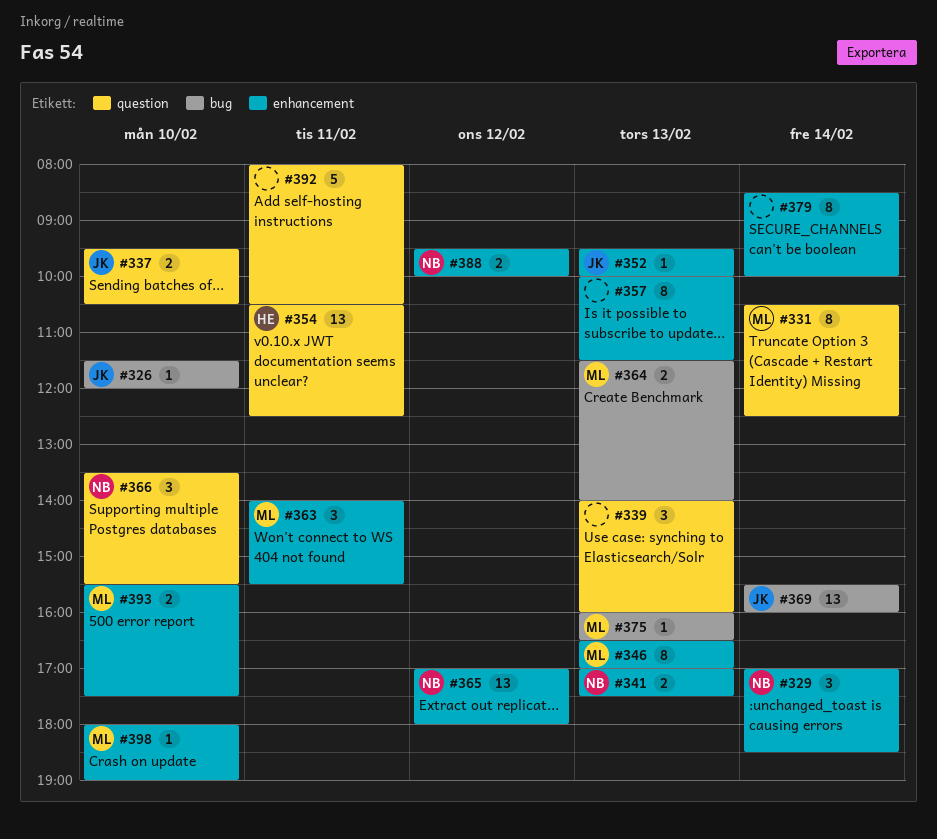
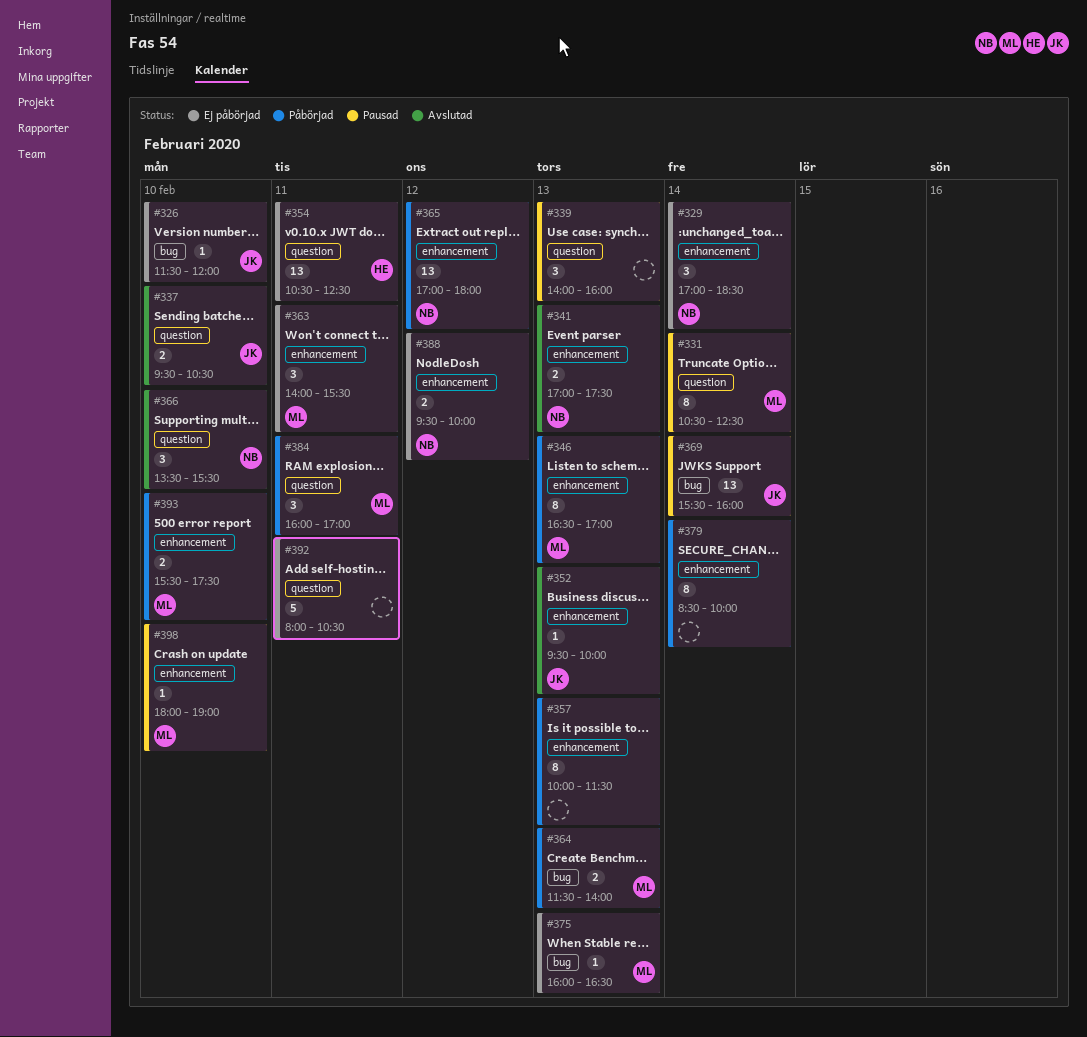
#384: none -> present

